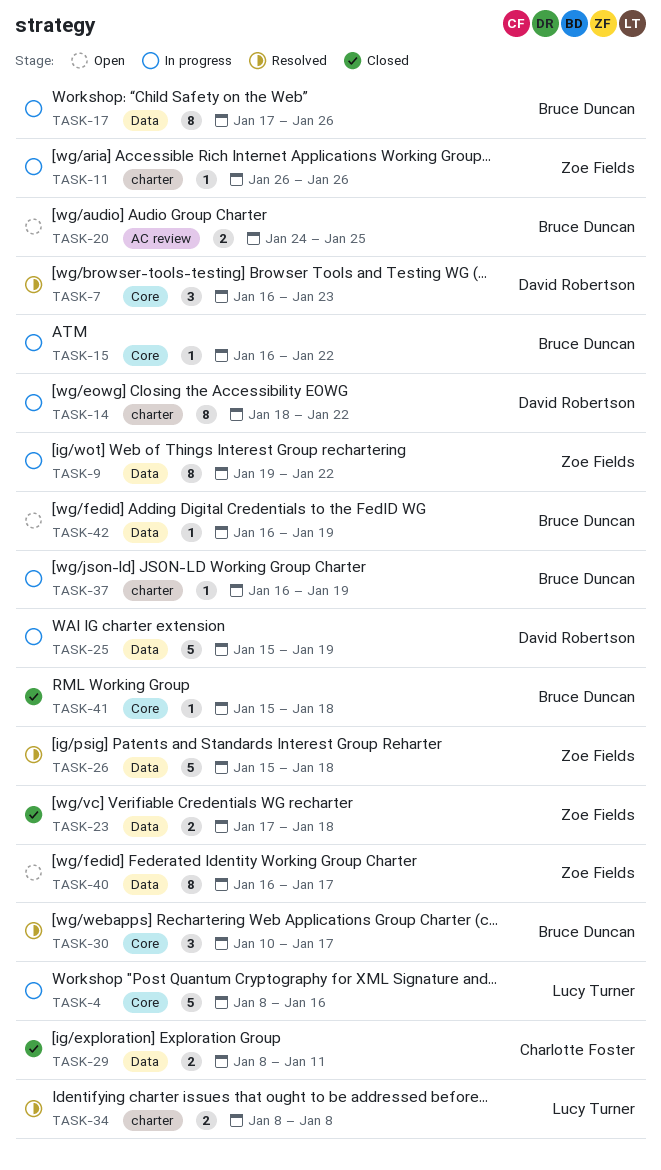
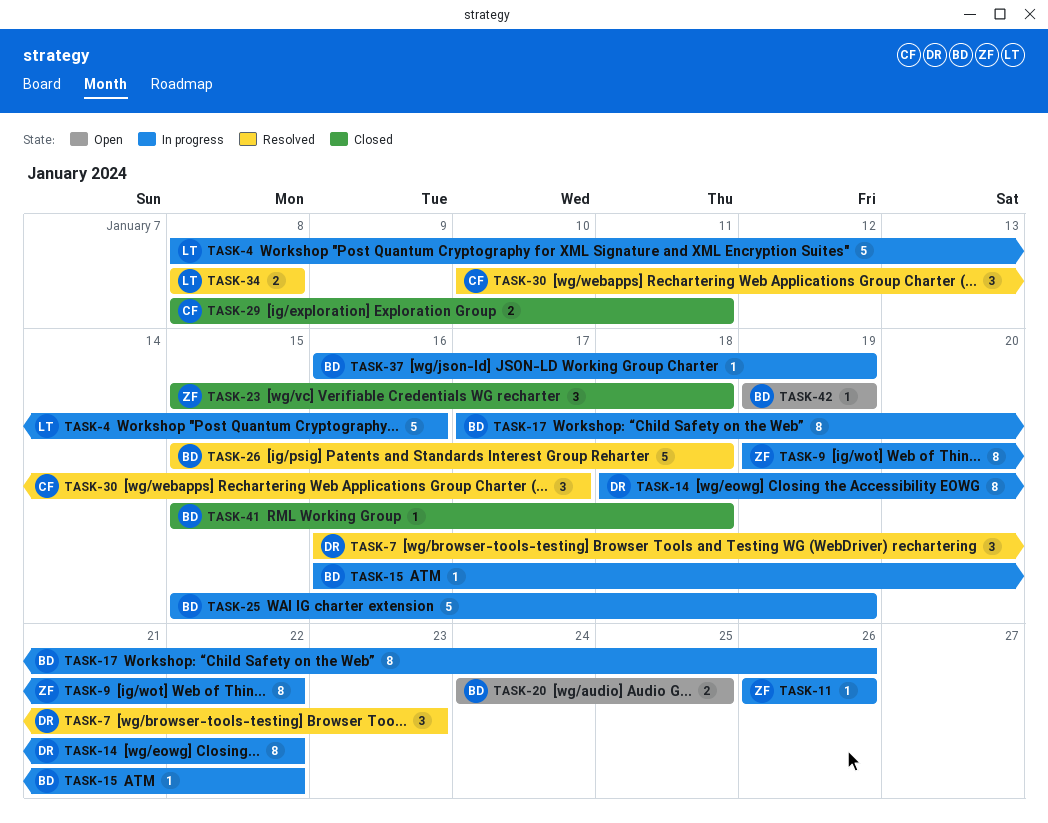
TASK-23, estimate: 2 -> 3
TASK-23, start: Jan 17 -> Jan 15
TASK-25, owner: David Robertson -> Bruce Duncan
TASK-26, owner: Zoe Fields -> Bruce Duncan
TASK-30, owner: Bruce Duncan -> Charlotte Foster
TASK-40: present -> none
TASK-42, start: Jan 16 -> Jan 19

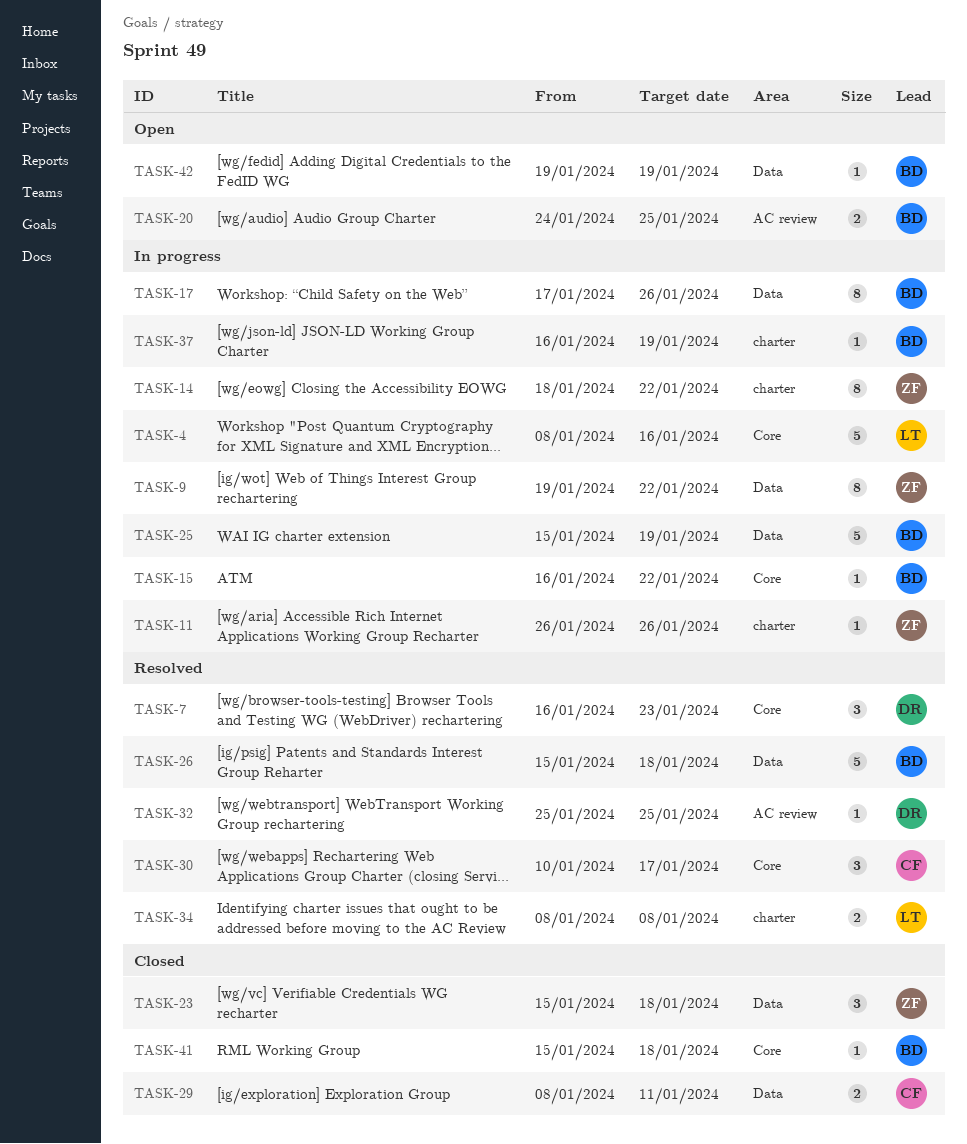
TASK-14, owner: DR -> ZF
TASK-32: none -> present

